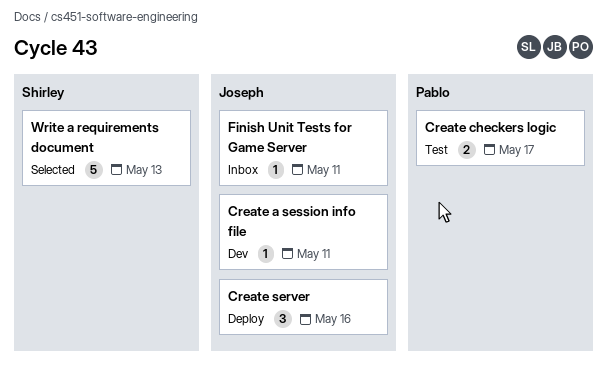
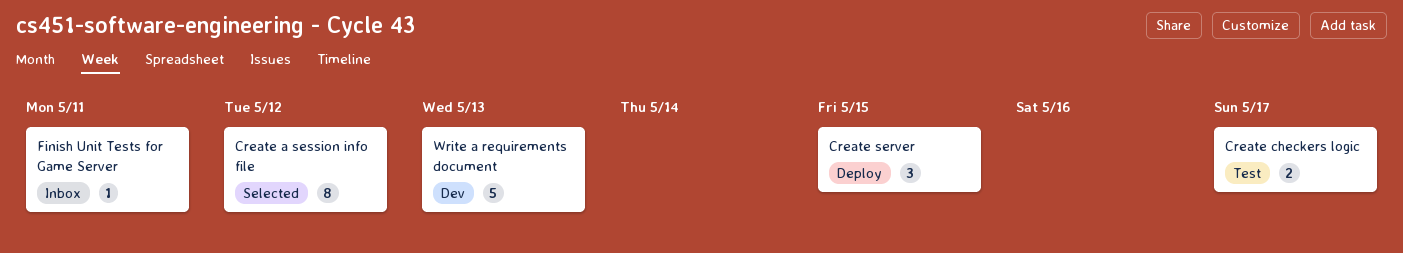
Create a session info file, status: Dev -> Selected
Create a session info file, estimate: 1 -> 8
Create a session info file, due: May 11 -> May 12
Create server, due: May 16 -> May 15
Write a requirements document, status: Selected -> Dev

